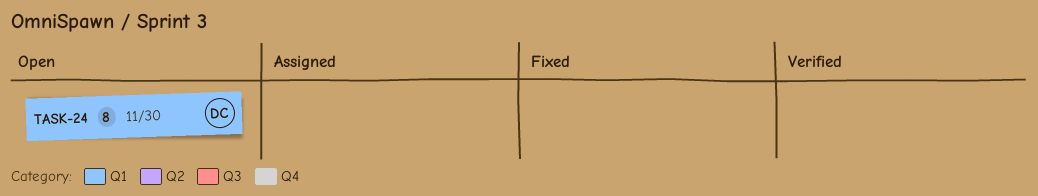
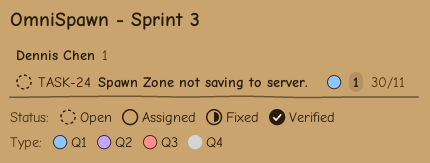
TASK-24, estimate: 8 -> 1

